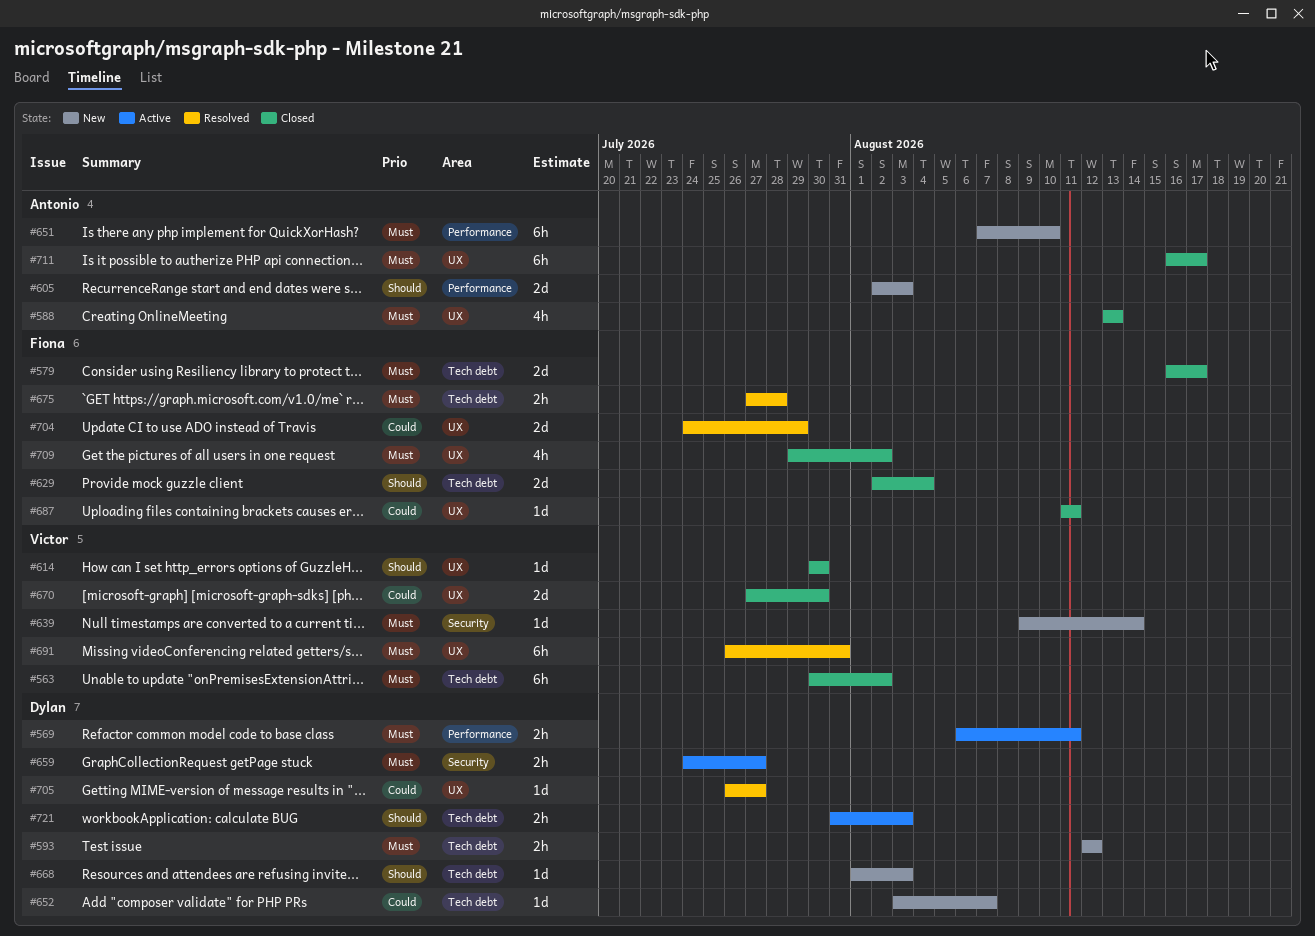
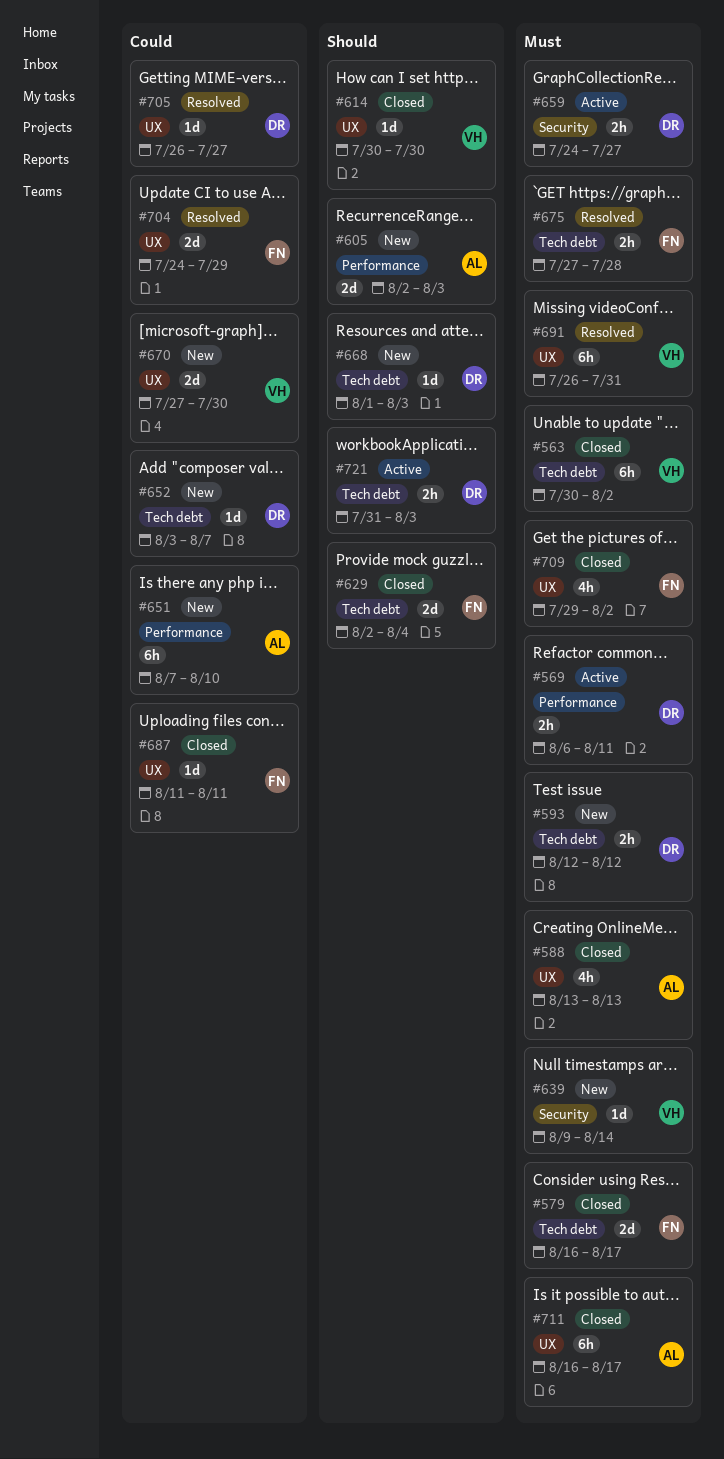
#651, priority: Must -> Could
#670, status: Closed -> New

